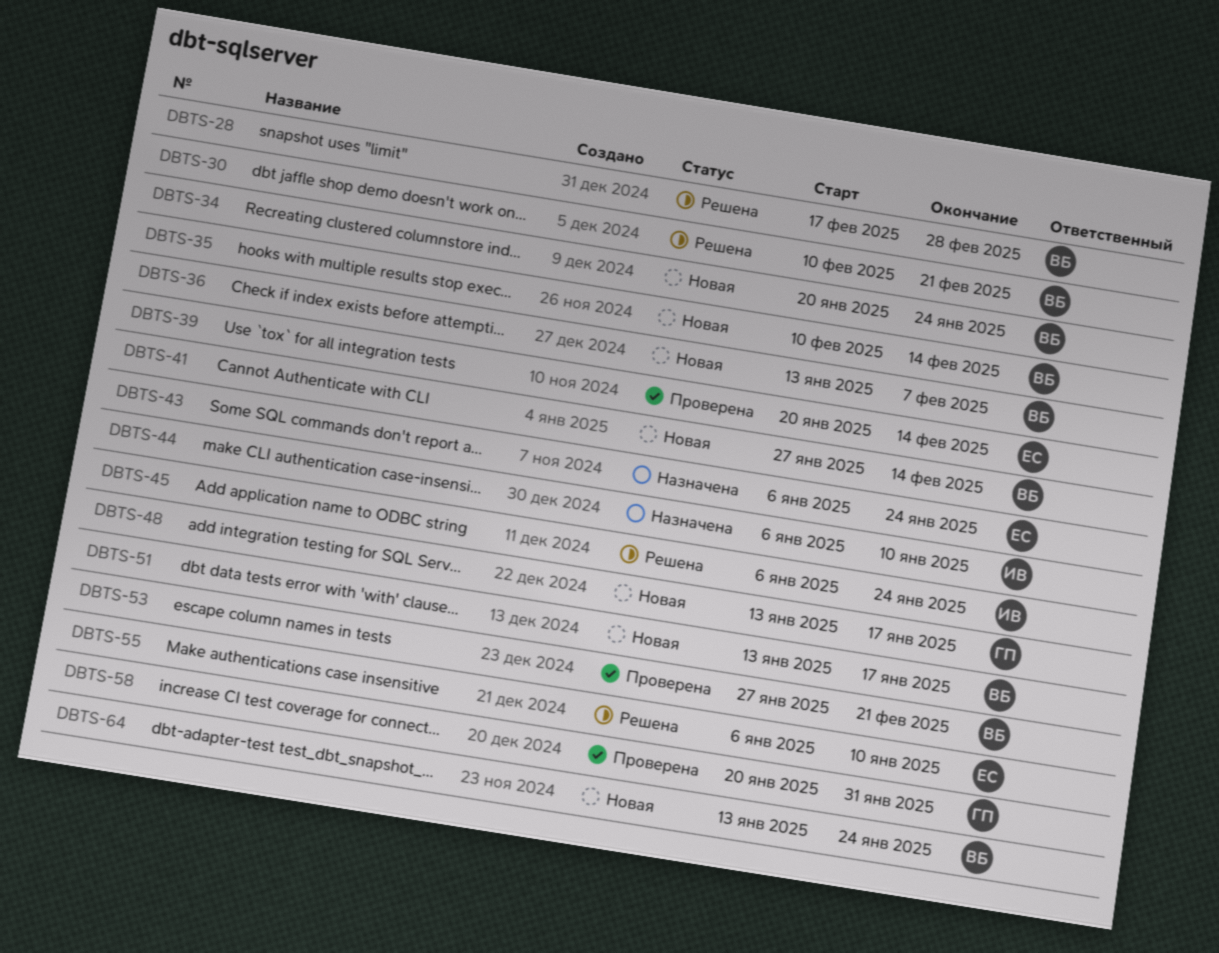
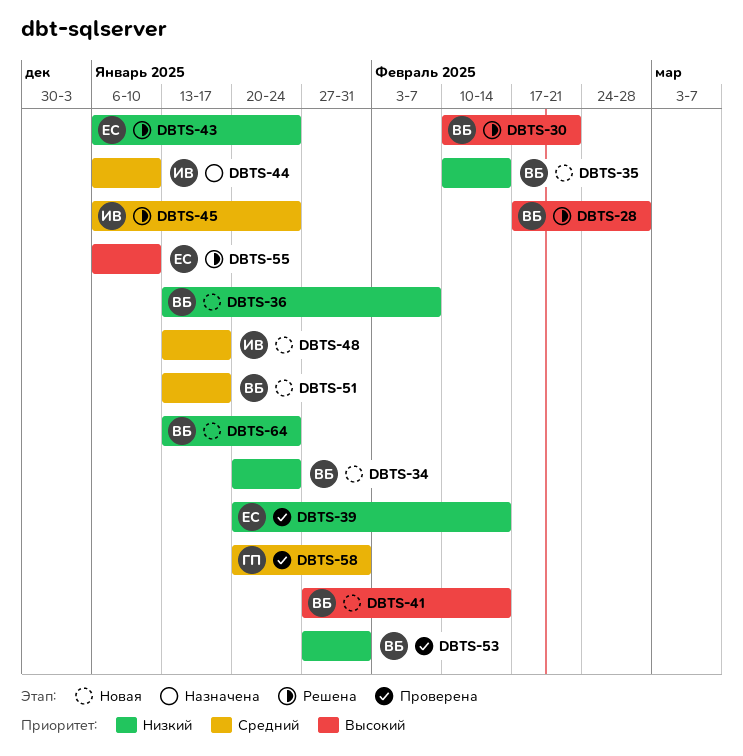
DBTS-43, status: Назначена -> Решена
DBTS-48, owner: ГП -> ИВ
DBTS-53, due: Feb 21 -> Jan 31

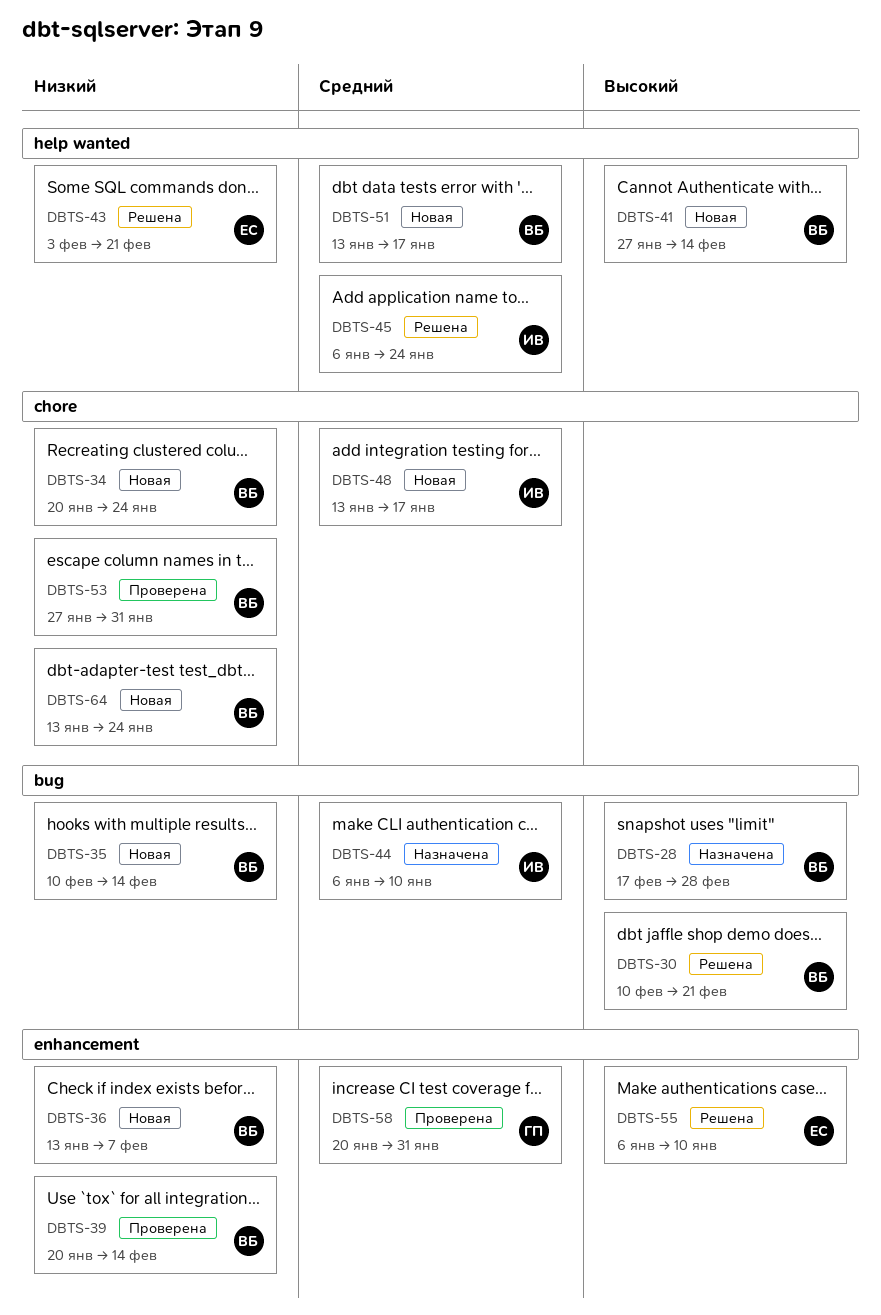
DBTS-28, status: Решена -> Назначена
DBTS-39, owner: ЕС -> ВБ
DBTS-43, start: Jan 6 -> Feb 3
DBTS-43, due: Jan 24 -> Feb 21

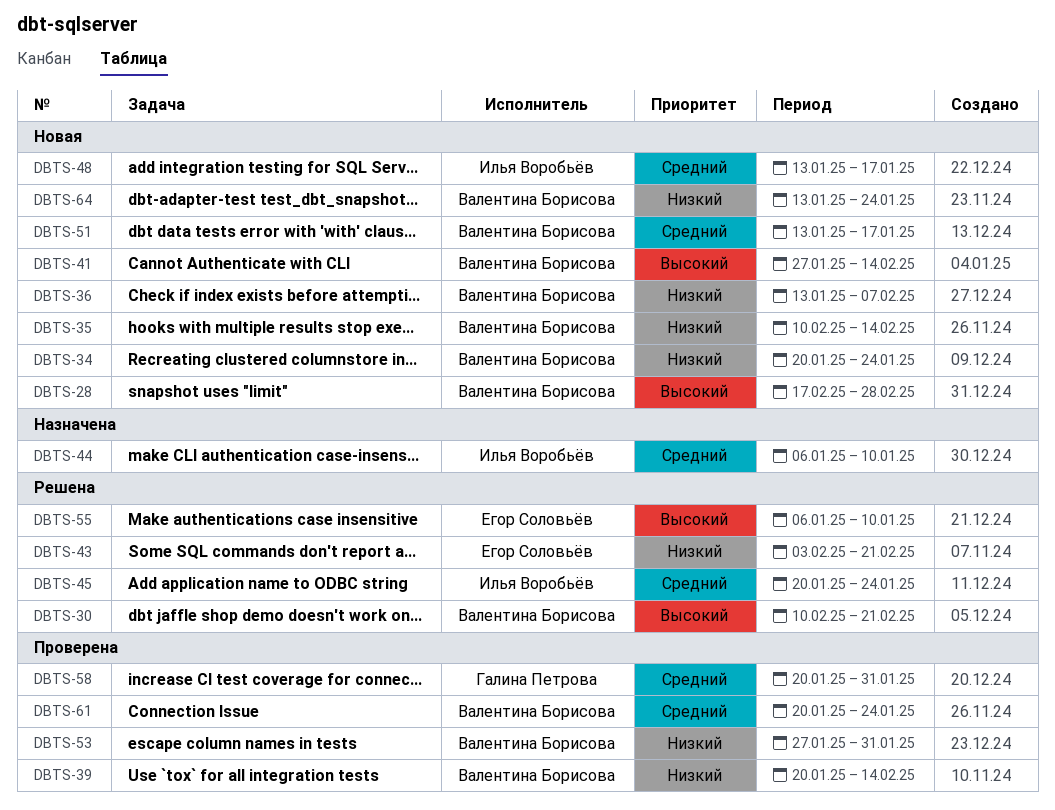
DBTS-28, status: Назначена -> Новая
DBTS-45, start: Jan 6 -> Jan 20
DBTS-61: none -> present

